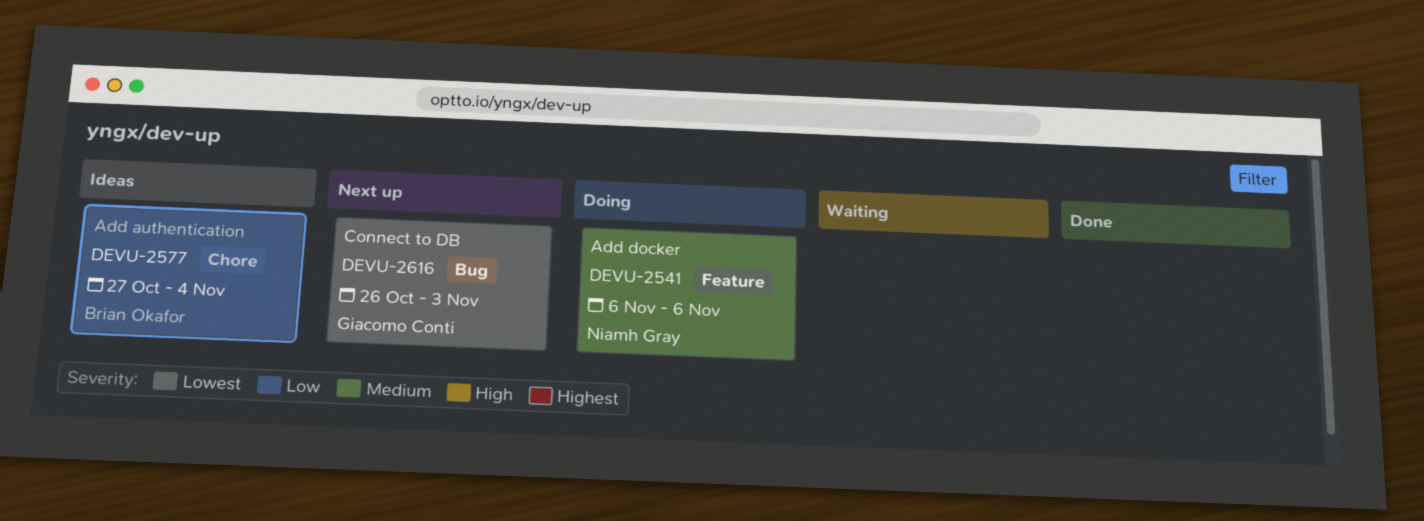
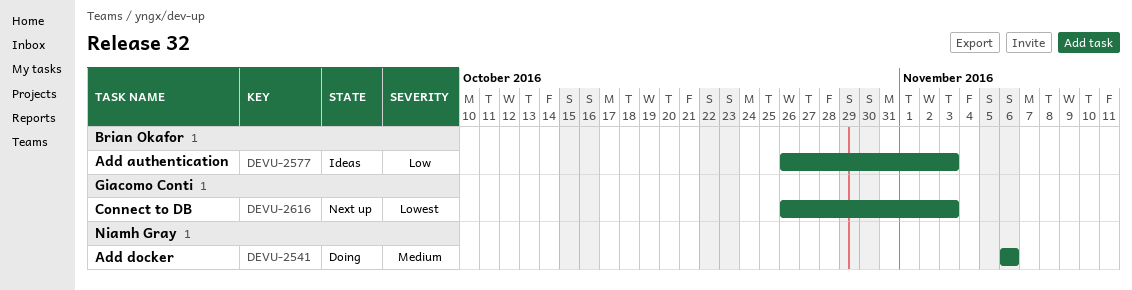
DEVU-2577, start: Oct 27 -> Oct 26
DEVU-2577, due: Nov 4 -> Nov 3

